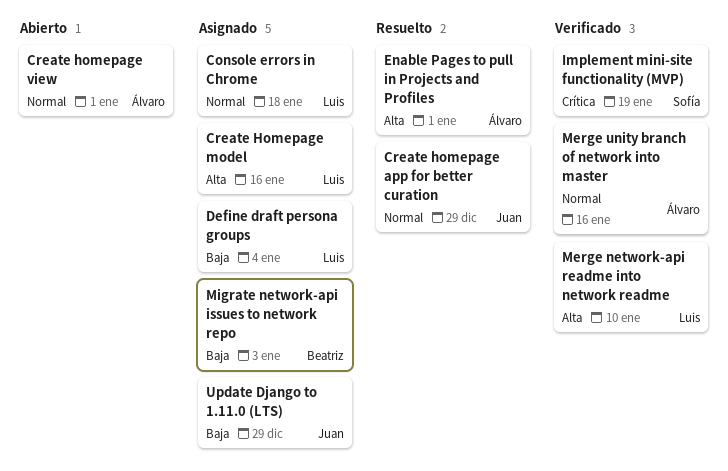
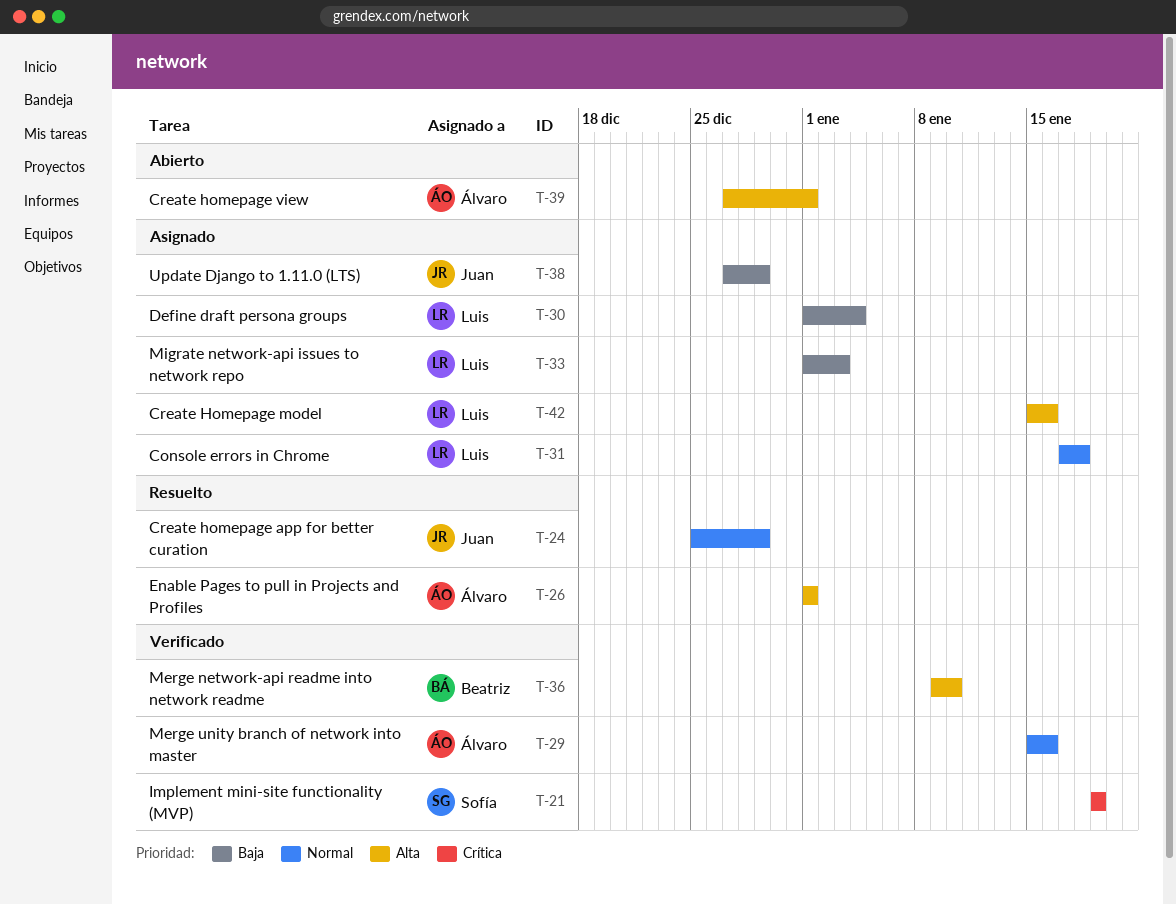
Create homepage view, priority: Normal -> Alta
Merge network-api readme into network readme, owner: Luis -> Beatriz
Migrate network-api issues to network repo, owner: Beatriz -> Luis

